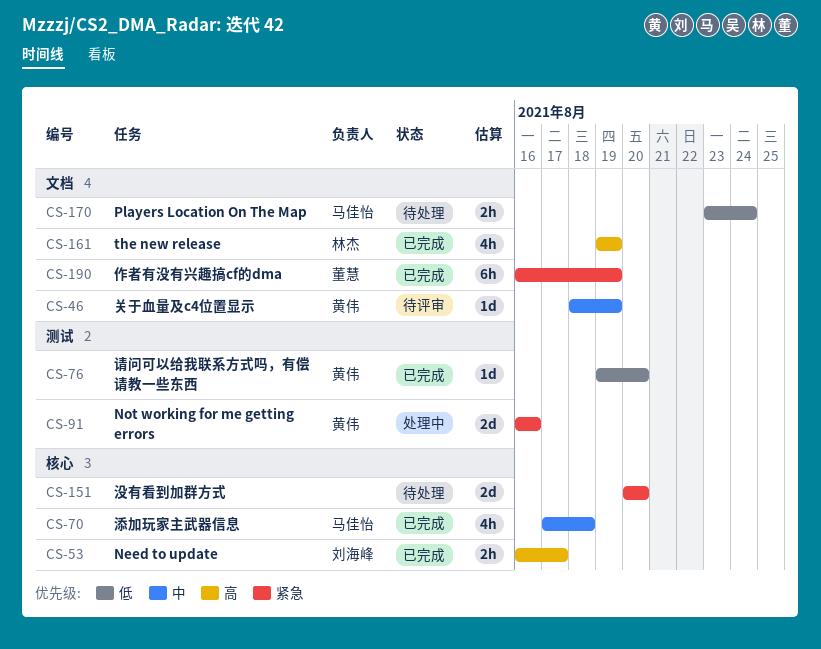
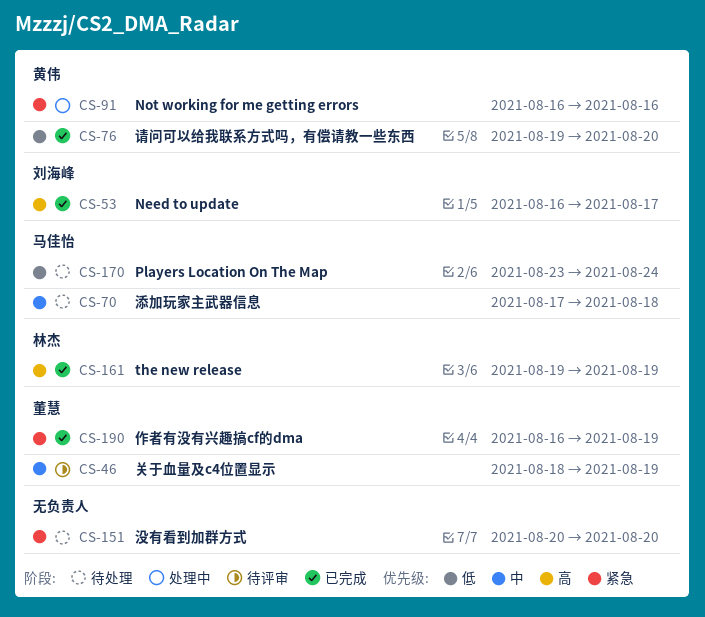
CS-46, owner: 黄伟 -> 董慧
CS-70, status: 已完成 -> 待处理

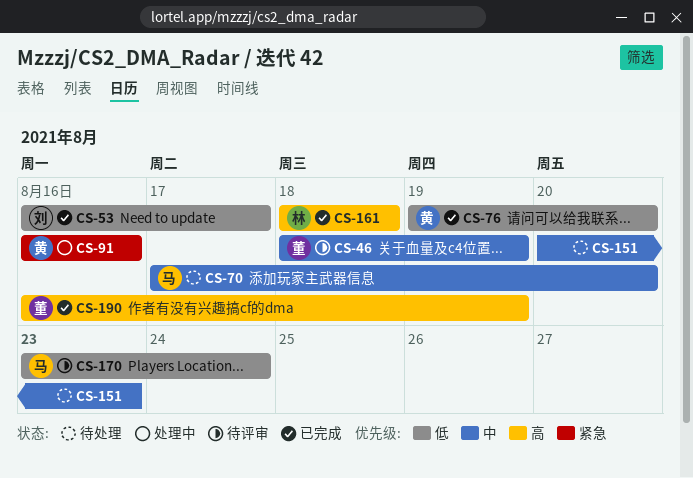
CS-53, priority: 高 -> 低
CS-70, due: Aug 18 -> Aug 20
CS-151, priority: 紧急 -> 中
CS-151, due: Aug 20 -> Aug 23
CS-161, start: Aug 19 -> Aug 18
CS-161, due: Aug 19 -> Aug 18
CS-170, status: 待处理 -> 待评审
CS-190, priority: 紧急 -> 高

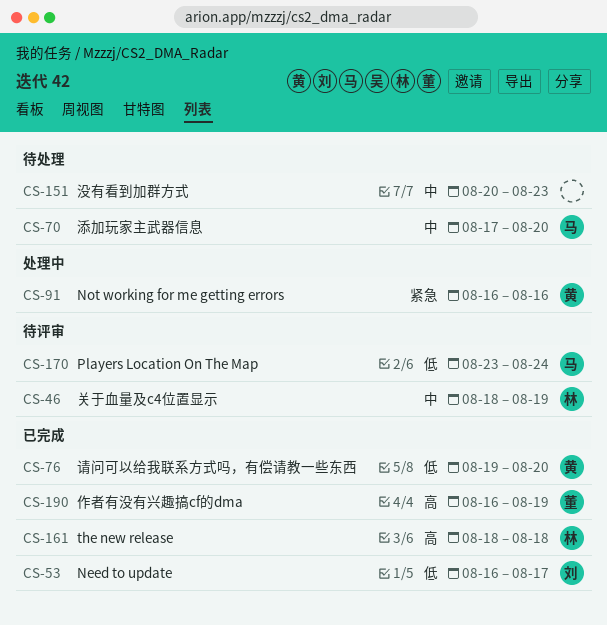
CS-46, owner: 董 -> 林

